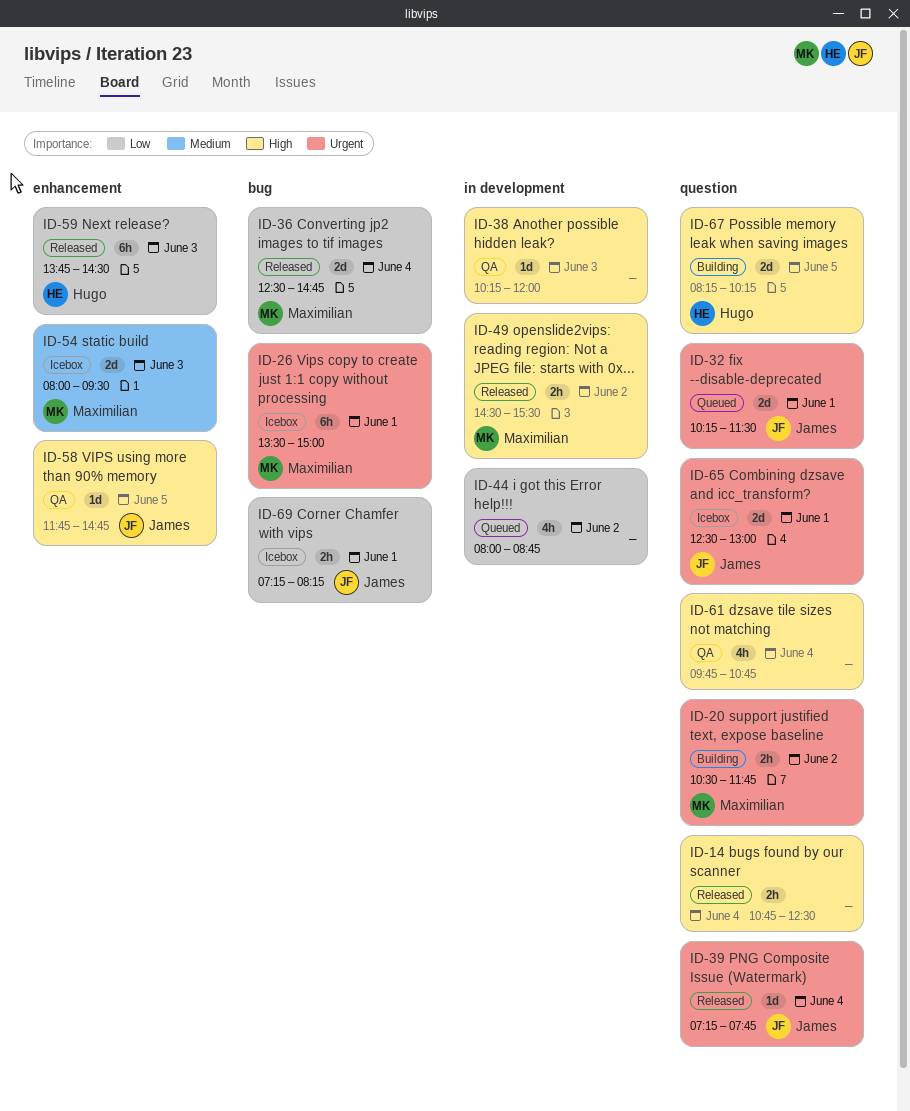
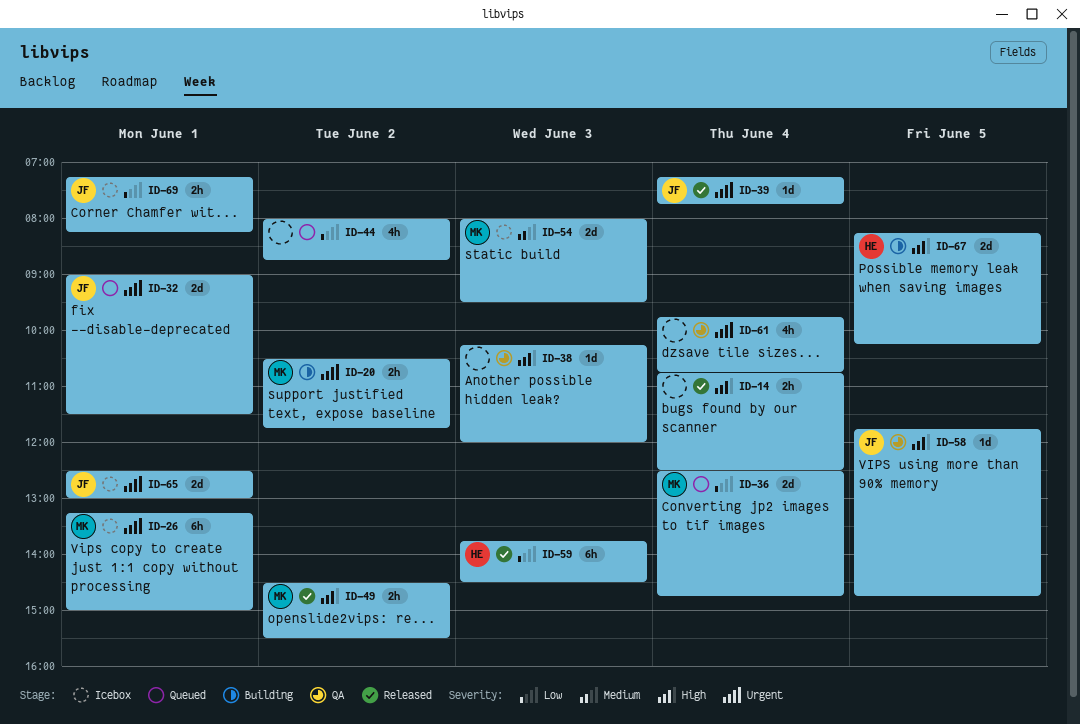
ID-26, begins: 13:30 -> 13:15
ID-32, begins: 10:15 -> 09:00
ID-36, status: Released -> Queued
ID-61, priority: High -> Urgent

